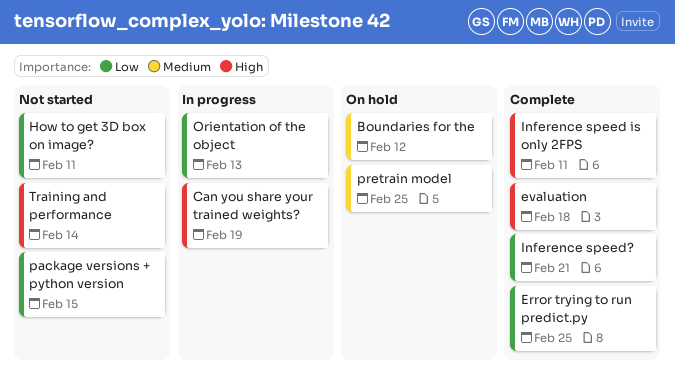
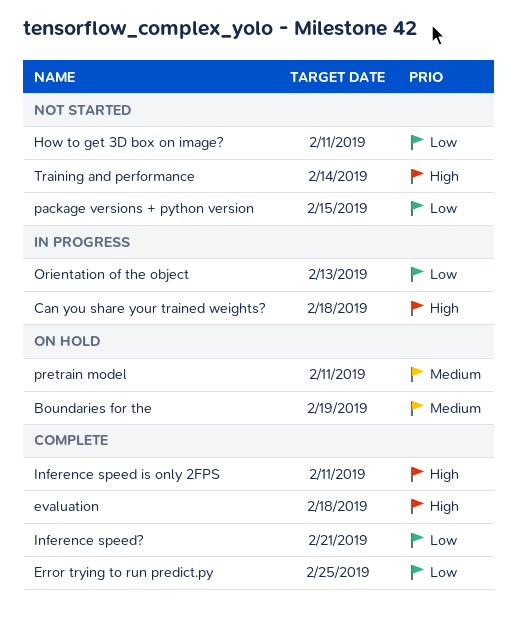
Boundaries for the, due: Feb 12 -> Feb 19
Can you share your trained weights?, due: Feb 19 -> Feb 18
pretrain model, due: Feb 25 -> Feb 11

